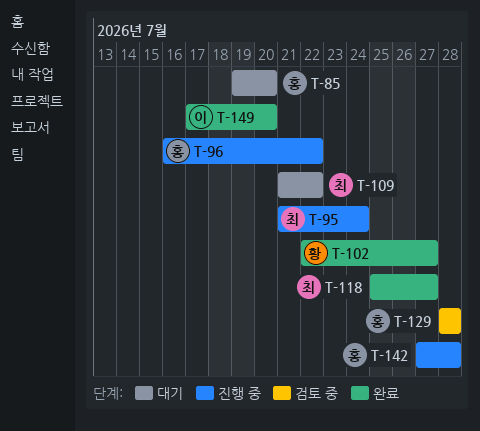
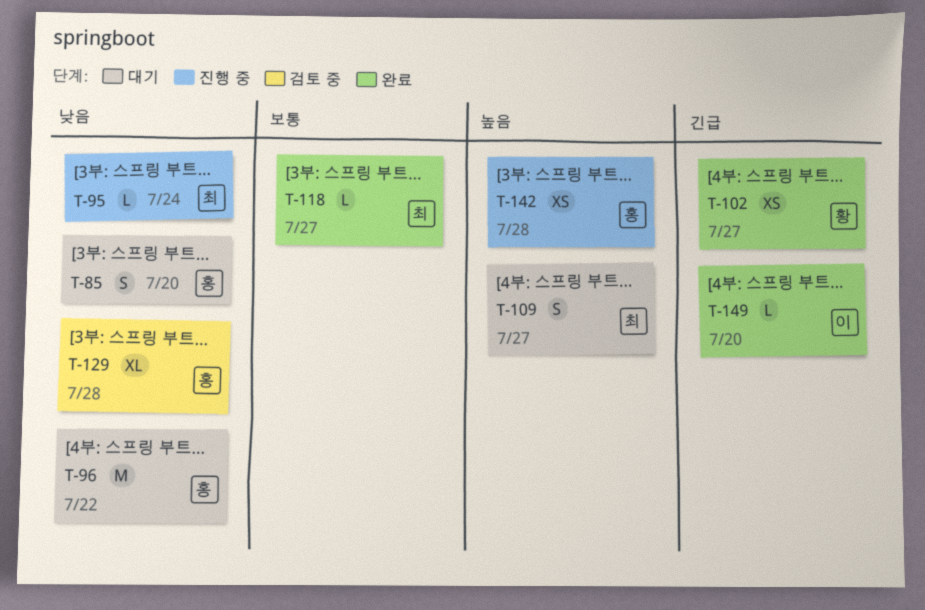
T-96, status: 진행 중 -> 대기
T-109, due: Jul 22 -> Jul 27

